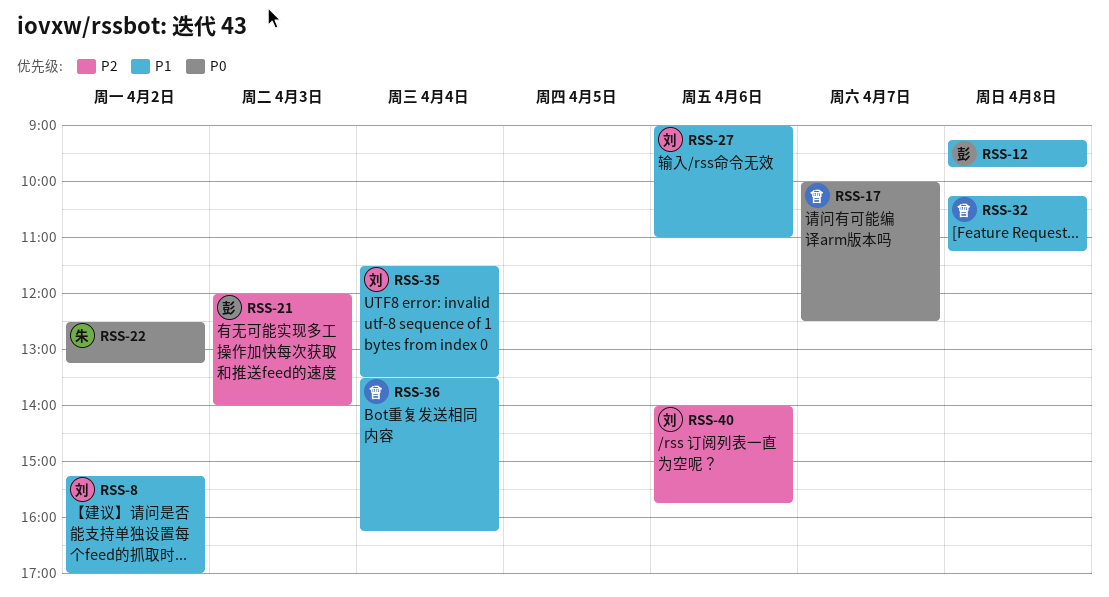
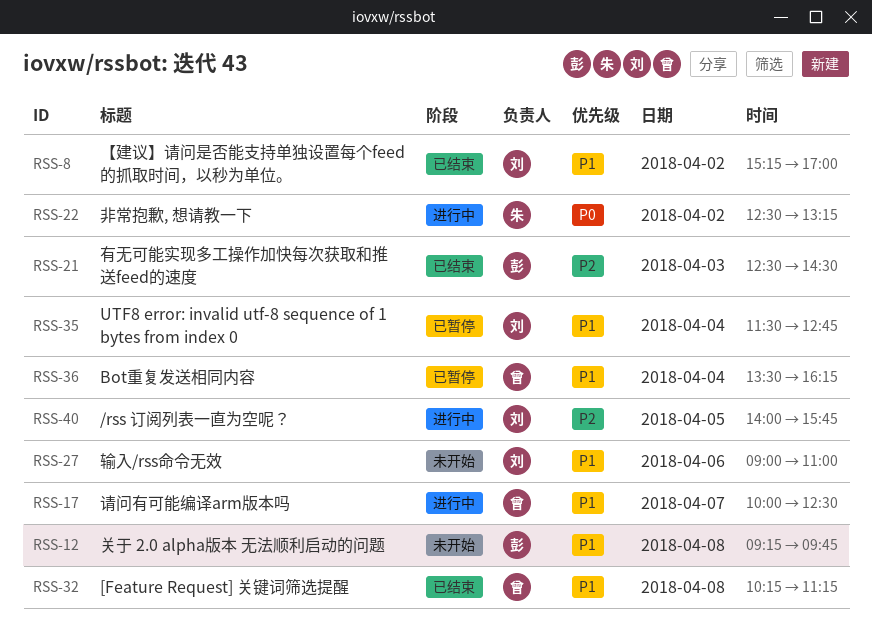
RSS-17, priority: P0 -> P1
RSS-21, begins: 12:00 -> 12:30
RSS-21, ends: 14:00 -> 14:30
RSS-35, ends: 13:30 -> 12:45
RSS-40, day: Apr 6 -> Apr 5

